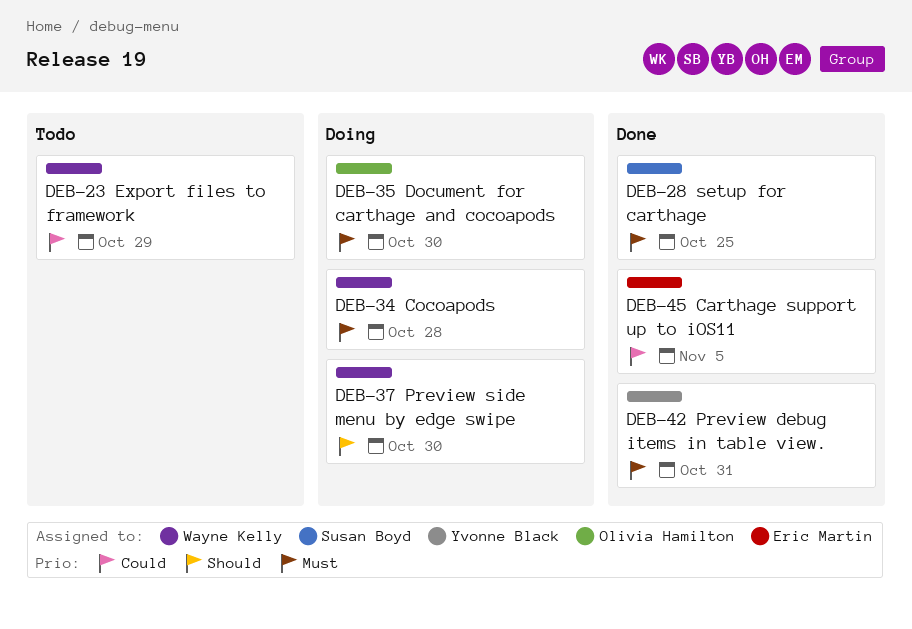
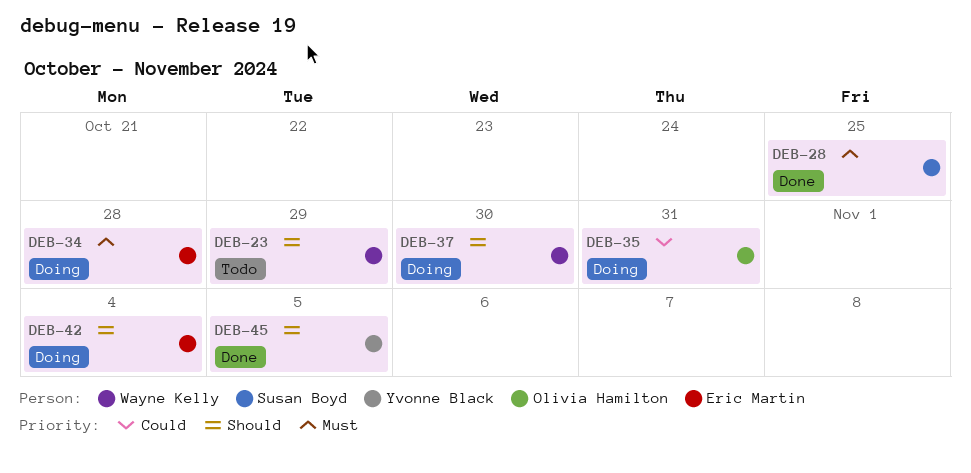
DEB-23, priority: Could -> Should
DEB-34, owner: Wayne Kelly -> Eric Martin
DEB-35, priority: Must -> Could
DEB-35, due: Oct 30 -> Oct 31
DEB-42, status: Done -> Doing
DEB-42, owner: Yvonne Black -> Eric Martin
DEB-42, priority: Must -> Should
DEB-42, due: Oct 31 -> Nov 4
DEB-45, owner: Eric Martin -> Yvonne Black
DEB-45, priority: Could -> Should

